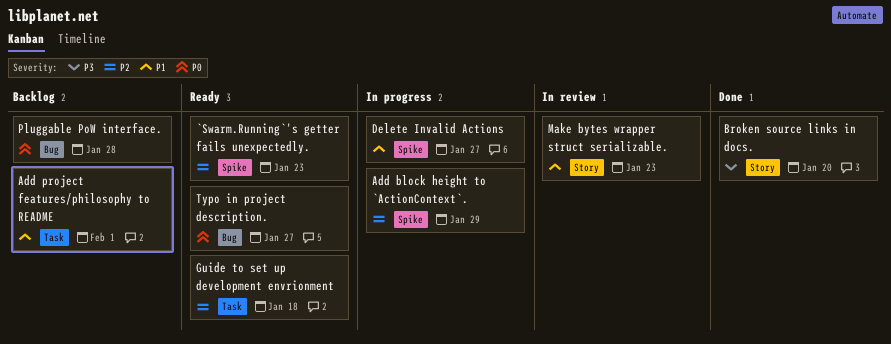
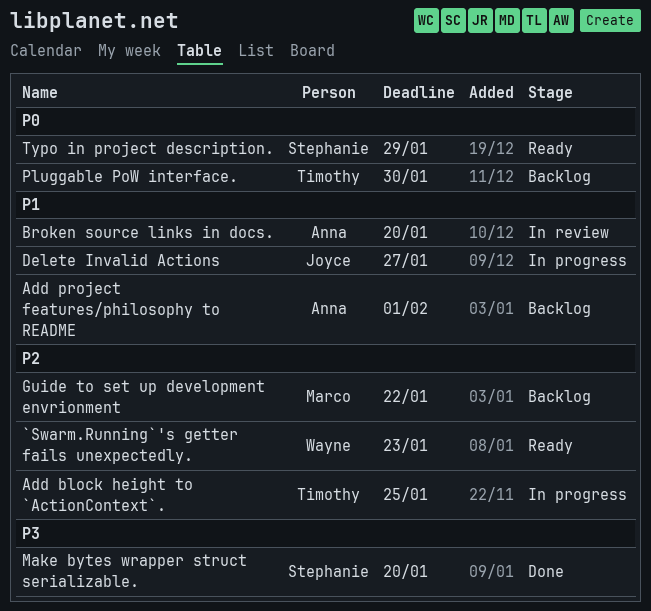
Add block height to `ActionContext`., due: Jan 29 -> Jan 25
Broken source links in docs., status: Done -> In review
Broken source links in docs., priority: P3 -> P1
Guide to set up development envrionment, status: Ready -> Backlog
Guide to set up development envrionment, due: Jan 18 -> Jan 22
Make bytes wrapper struct serializable., status: In review -> Done
Make bytes wrapper struct serializable., priority: P1 -> P3
Make bytes wrapper struct serializable., due: Jan 23 -> Jan 20
Pluggable PoW interface., due: Jan 28 -> Jan 30
Typo in project description., due: Jan 27 -> Jan 29

